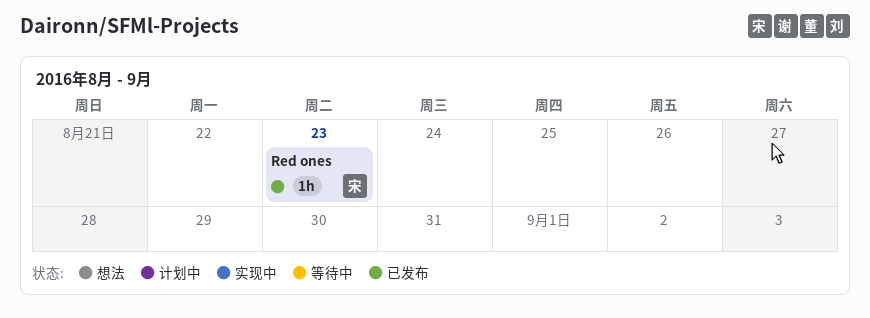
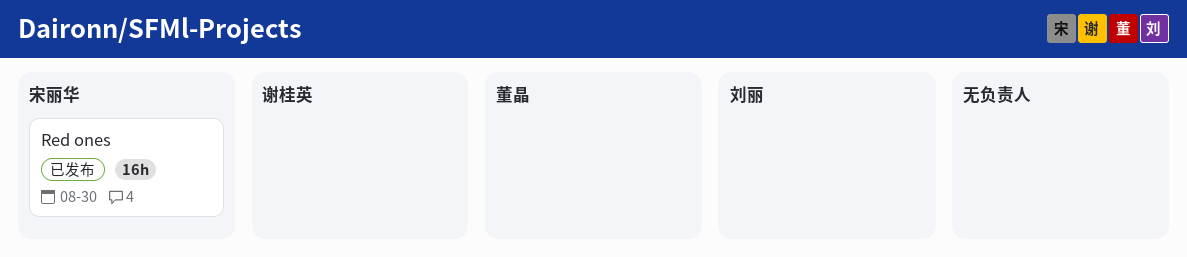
Red ones, estimate: 1h -> 16h
Red ones, due: Aug 23 -> Aug 30

